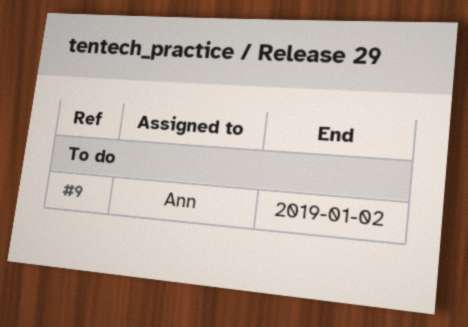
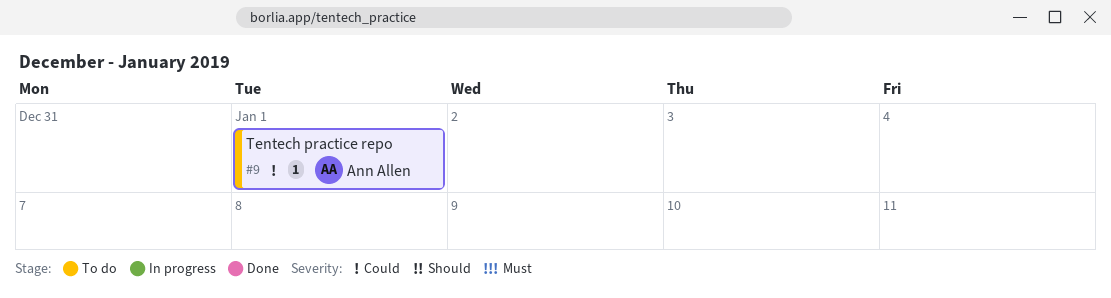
#9, due: Jan 2 -> Jan 1

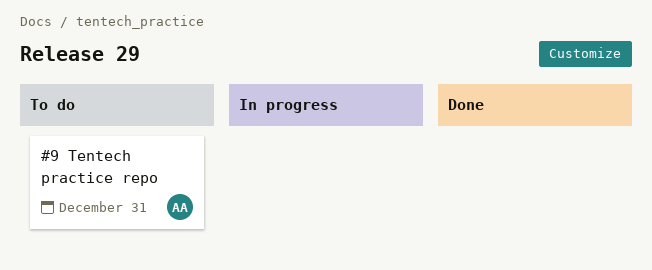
#9, due: Jan 1 -> Dec 31

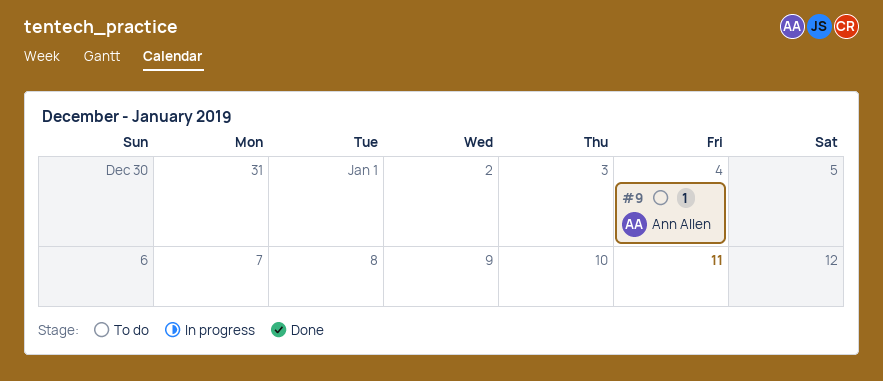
#9, due: Dec 31 -> Jan 4

